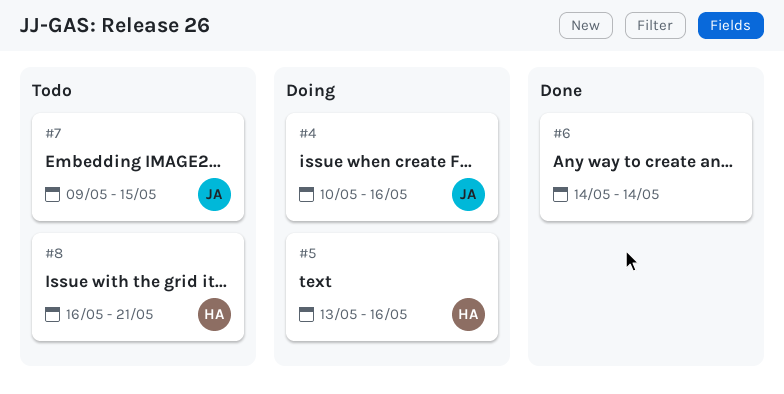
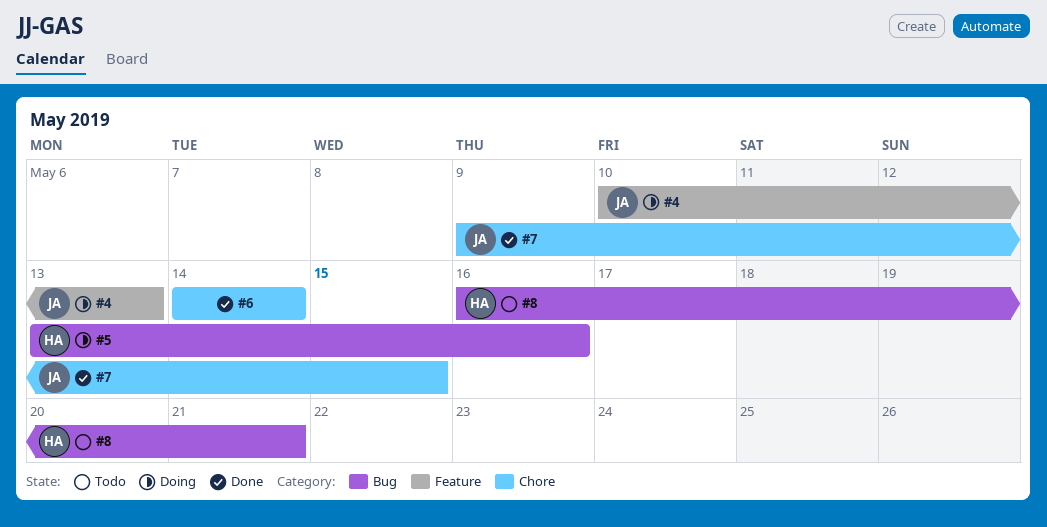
#4, due: May 16 -> May 13
#7, status: Todo -> Done

